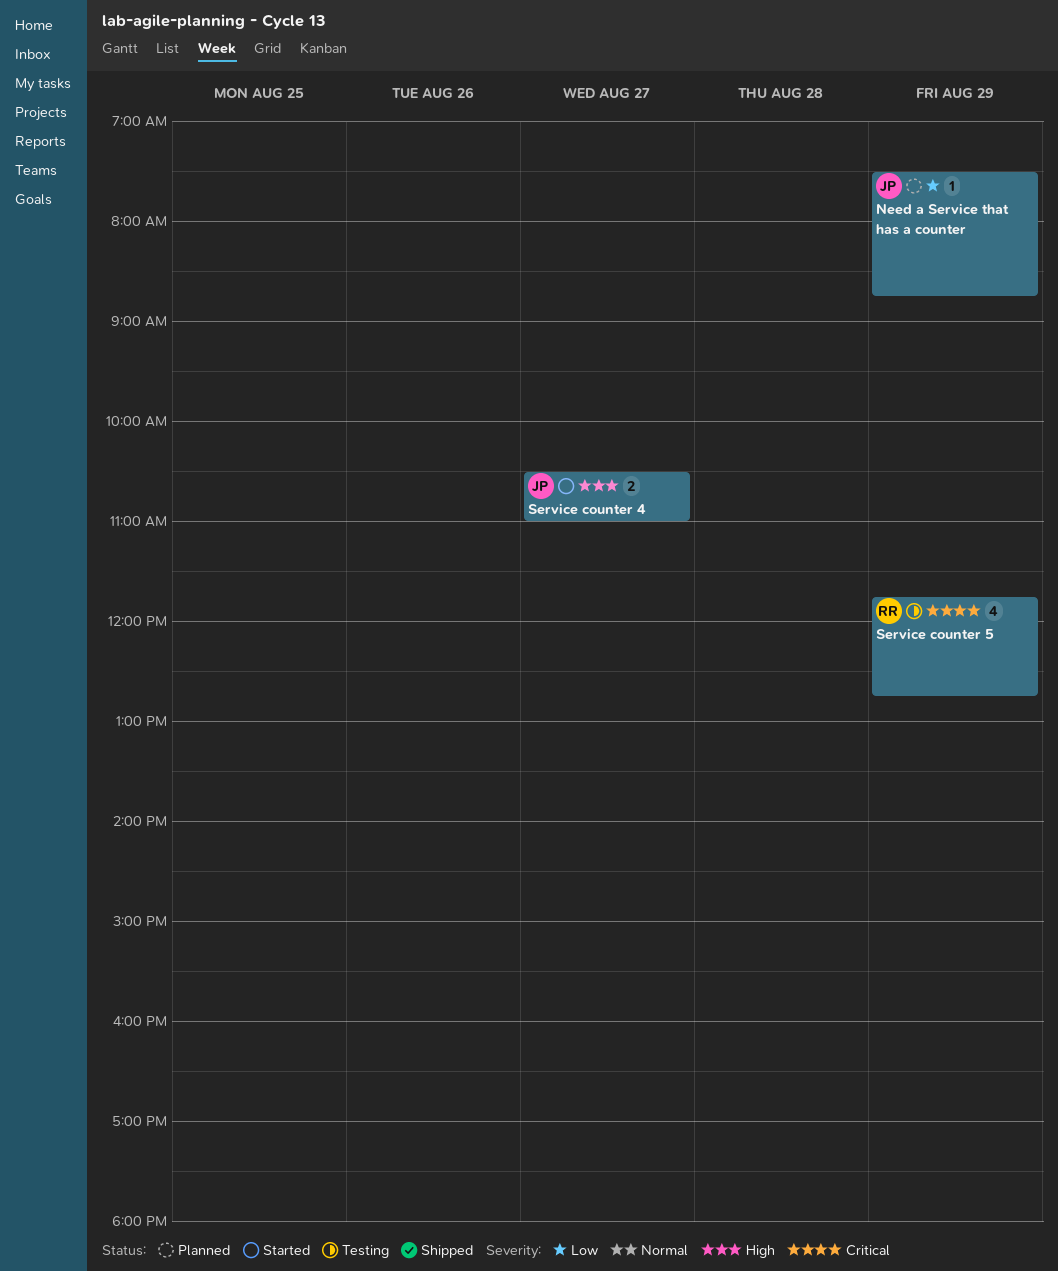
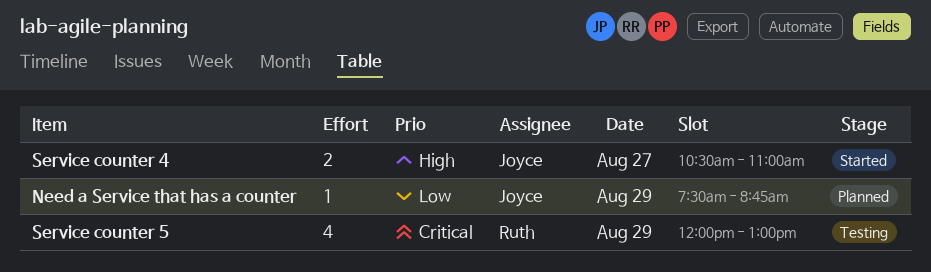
Service counter 5, begins: 11:45 -> 12:00
Service counter 5, ends: 12:45 -> 13:00

